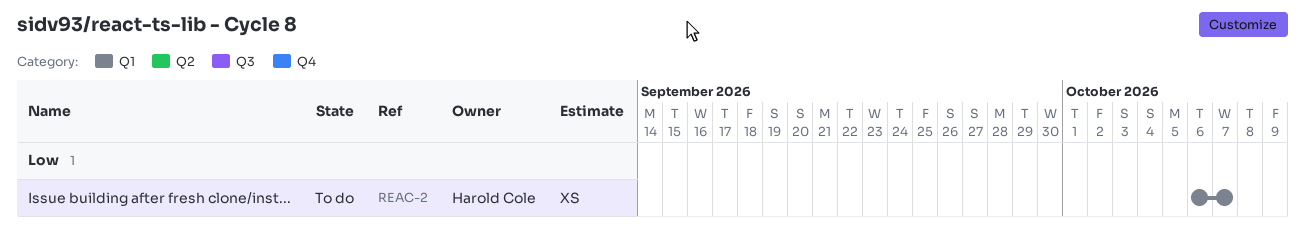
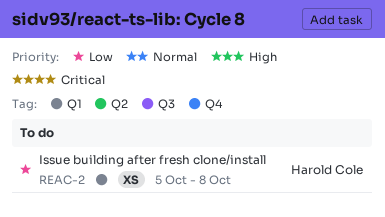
REAC-2, start: Oct 6 -> Oct 5
REAC-2, due: Oct 7 -> Oct 8

